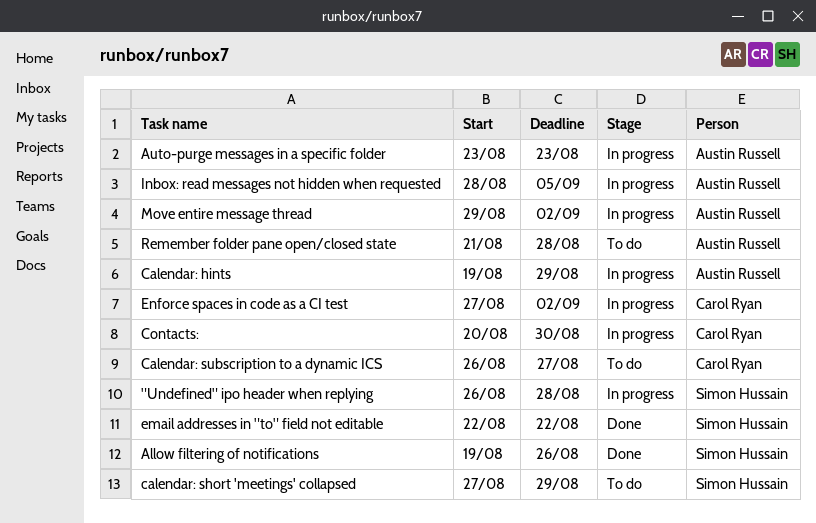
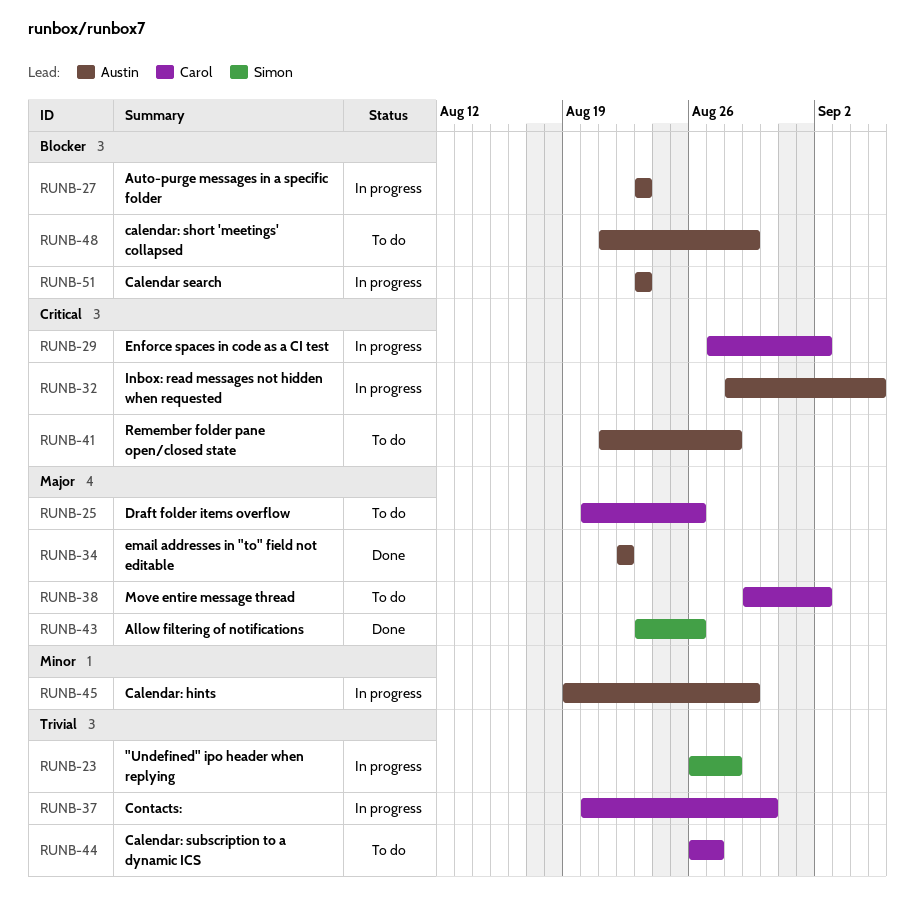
Allow filtering of notifications, start: Aug 19 -> Aug 23
Calendar search: none -> present
calendar: short 'meetings' collapsed, owner: Simon Hussain -> Austin Russell
calendar: short 'meetings' collapsed, start: Aug 27 -> Aug 21
Draft folder items overflow: none -> present
email addresses in "to" field not editable, owner: Simon Hussain -> Austin Russell
Move entire message thread, status: In progress -> To do
Move entire message thread, owner: Austin Russell -> Carol Ryan

